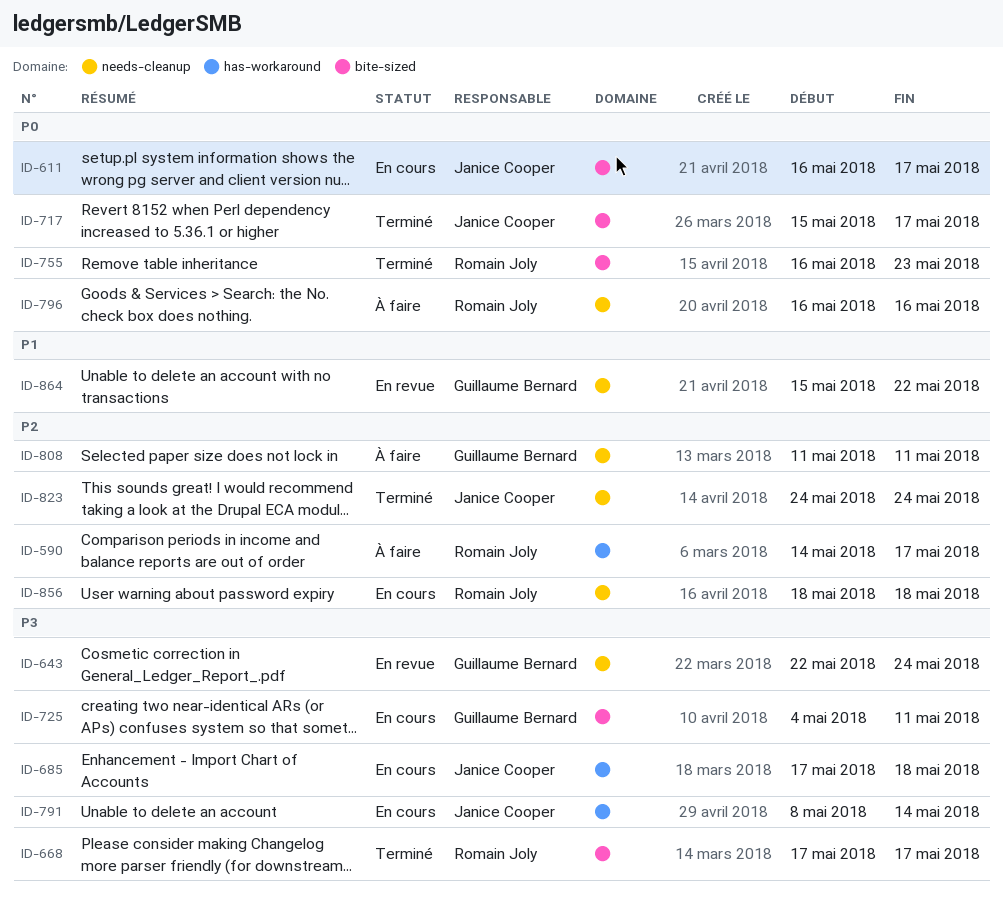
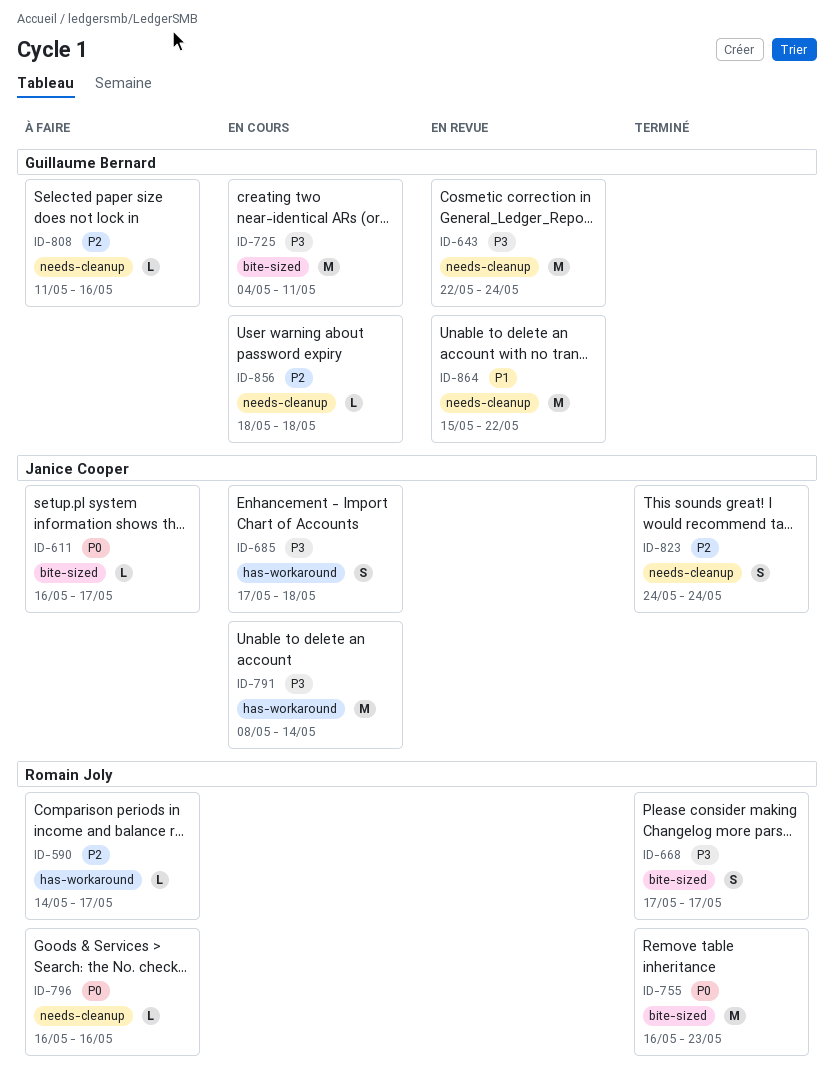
ID-611, status: En cours -> À faire
ID-717: present -> none
ID-808, due: May 11 -> May 16
ID-856, owner: Romain Joly -> Guillaume Bernard

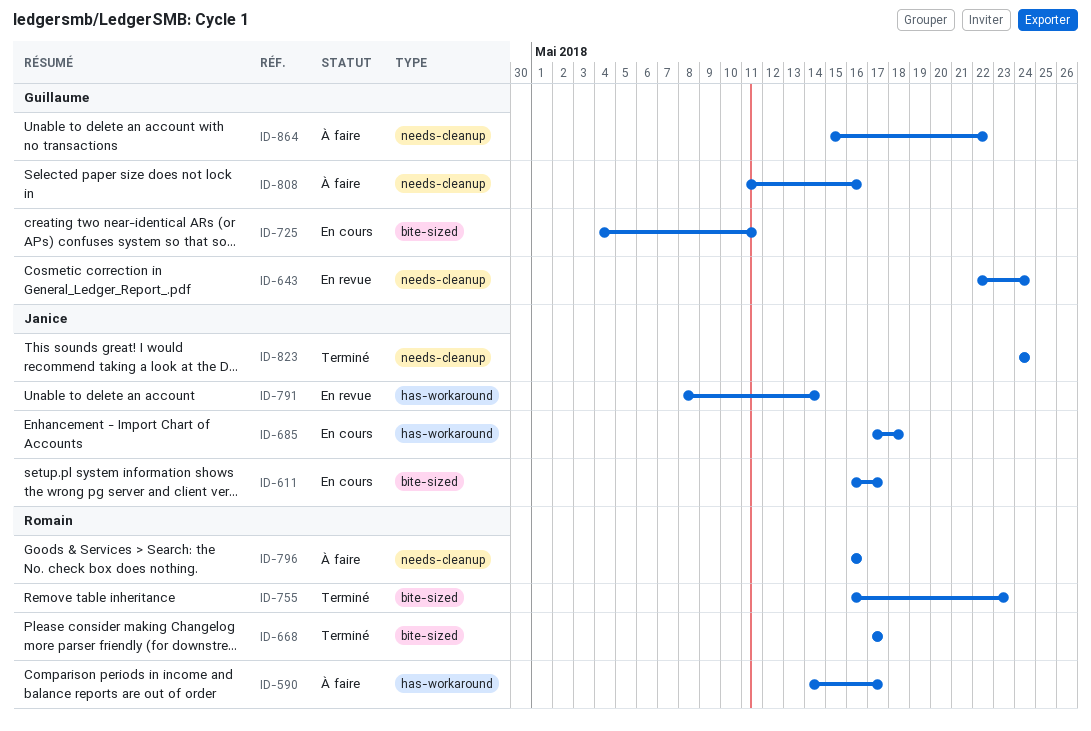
ID-611, status: À faire -> En cours
ID-791, status: En cours -> En revue
ID-856: present -> none
ID-864, status: En revue -> À faire

